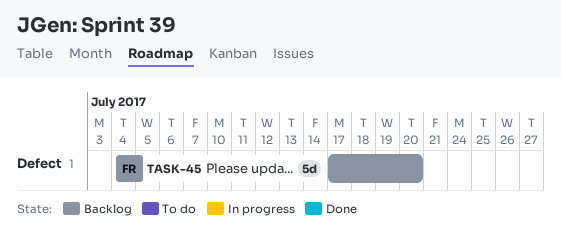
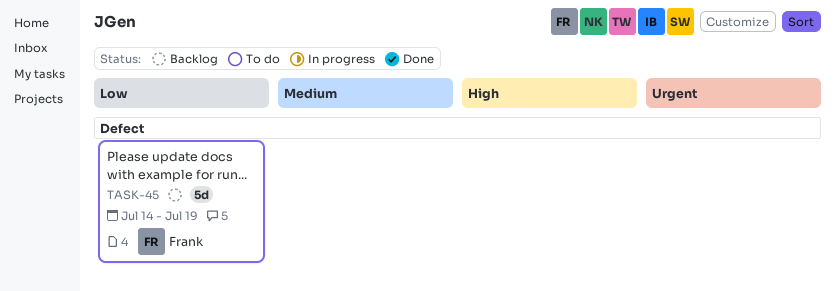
TASK-45, start: Jul 17 -> Jul 14
TASK-45, due: Jul 20 -> Jul 19

